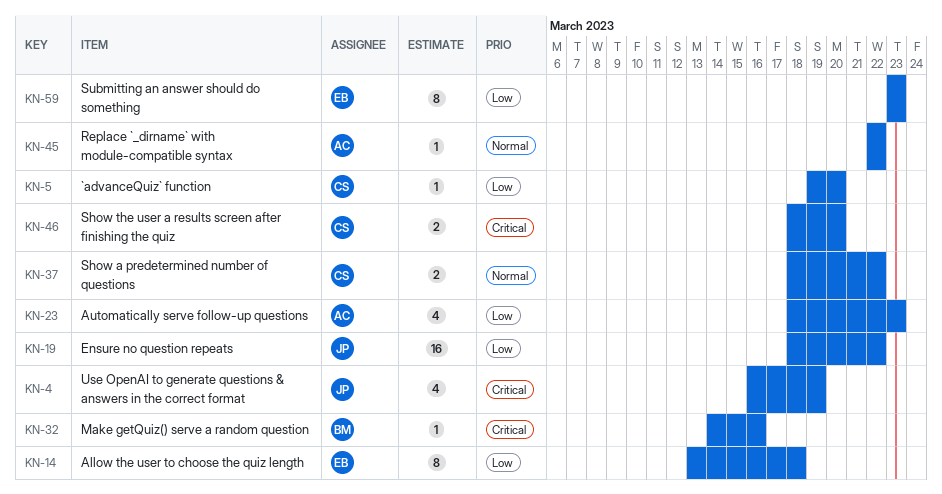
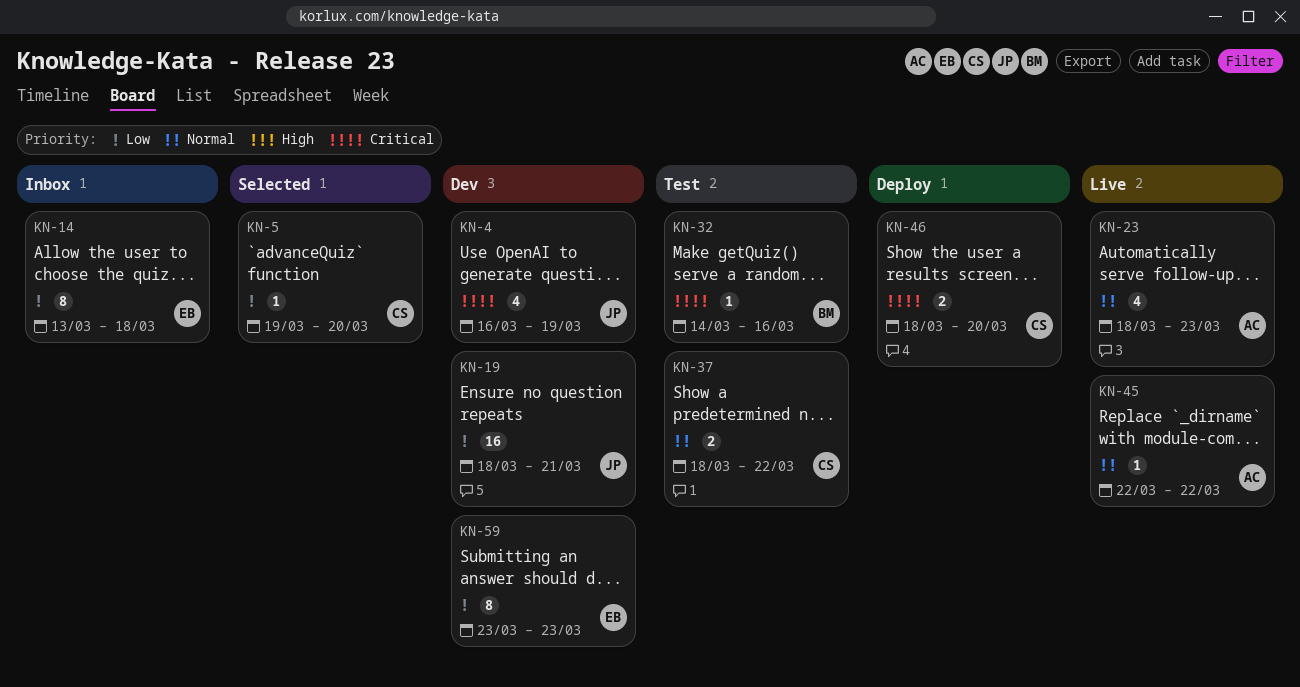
KN-19, due: Mar 22 -> Mar 21
KN-23, priority: Low -> Normal

